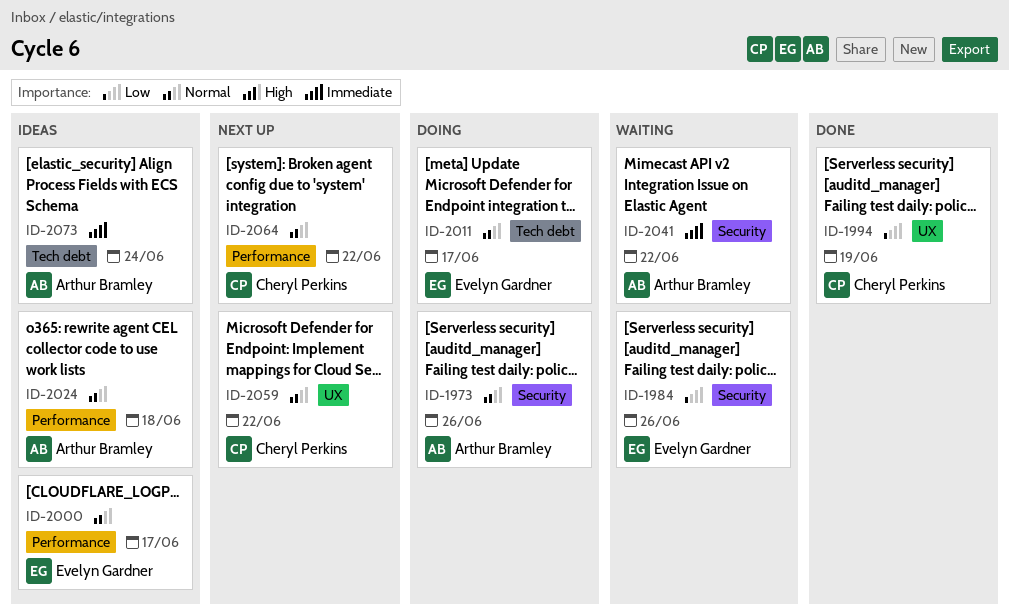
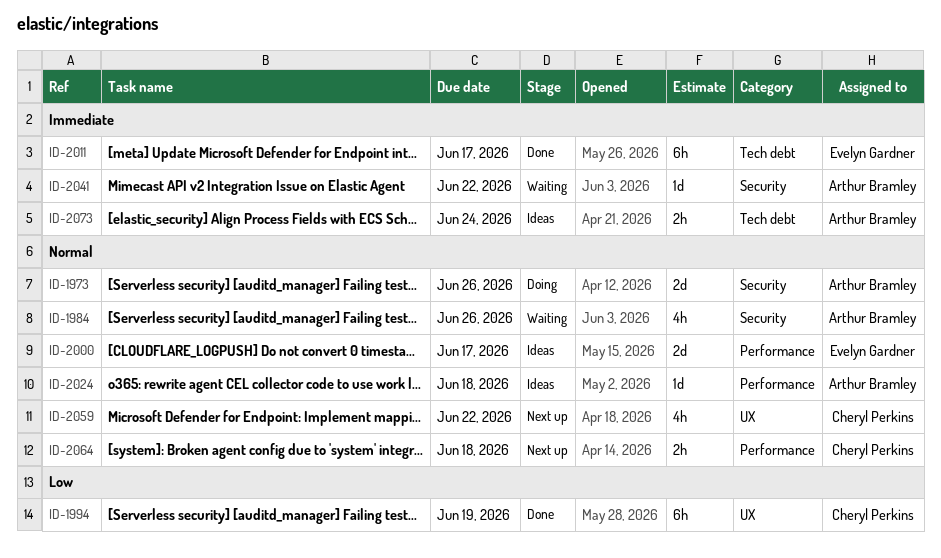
ID-1984, owner: Evelyn Gardner -> Arthur Bramley
ID-1984, priority: Low -> Normal
ID-2011, status: Doing -> Done
ID-2011, priority: Normal -> Immediate
ID-2064, due: Jun 22 -> Jun 18

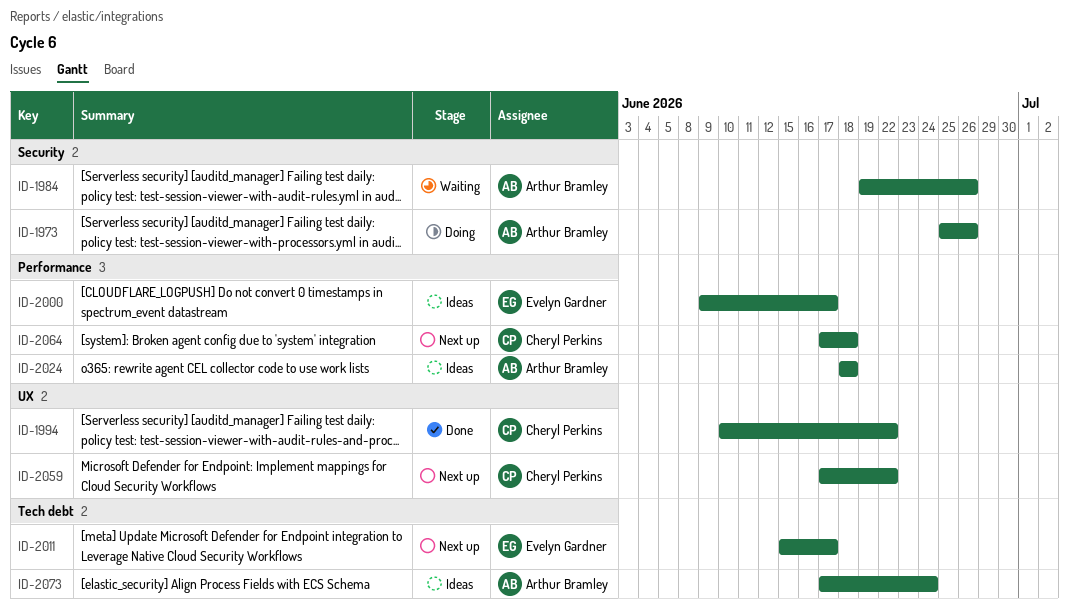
ID-1994, due: Jun 19 -> Jun 22
ID-2011, status: Done -> Next up
ID-2041: present -> none

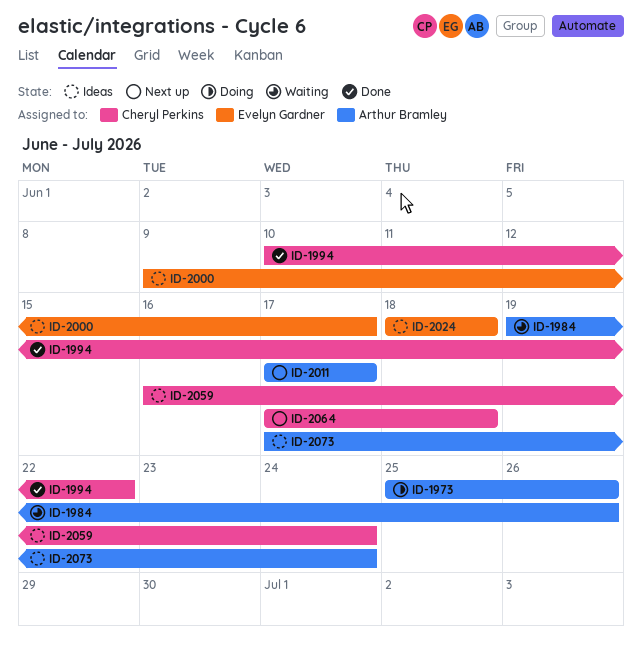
ID-2011, owner: Evelyn Gardner -> Arthur Bramley
ID-2011, start: Jun 15 -> Jun 17
ID-2024, owner: Arthur Bramley -> Evelyn Gardner
ID-2059, status: Next up -> Ideas
ID-2059, start: Jun 17 -> Jun 16
ID-2059, due: Jun 22 -> Jun 24

